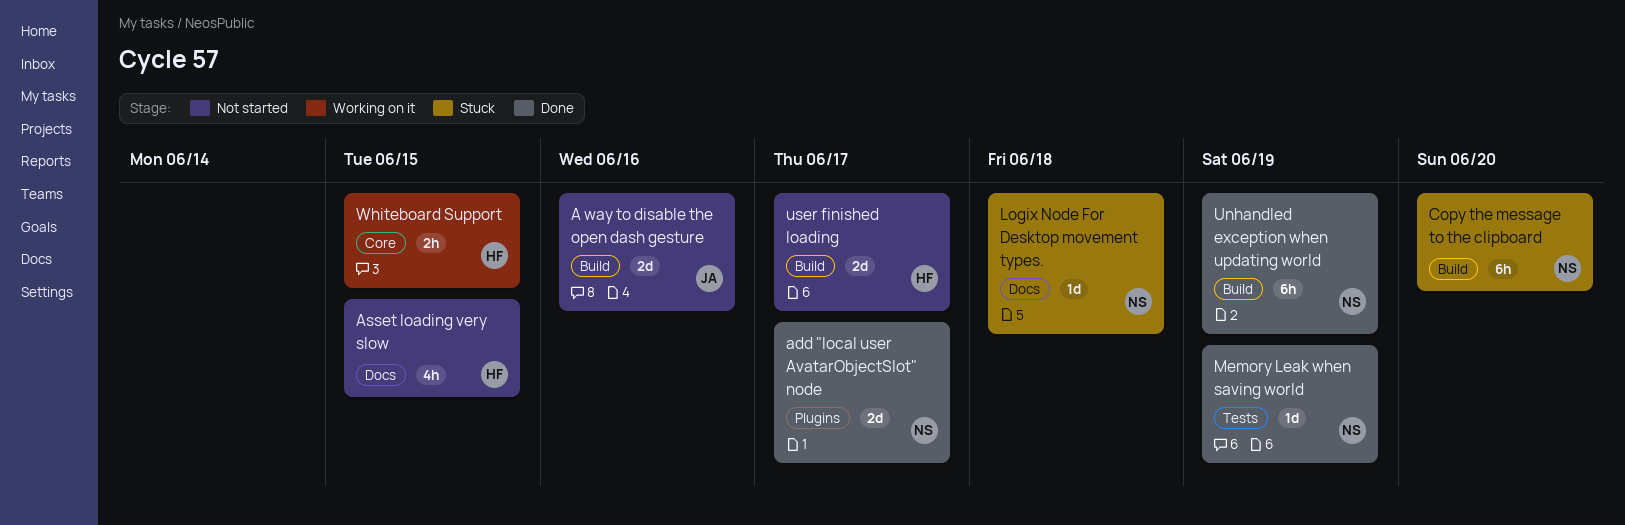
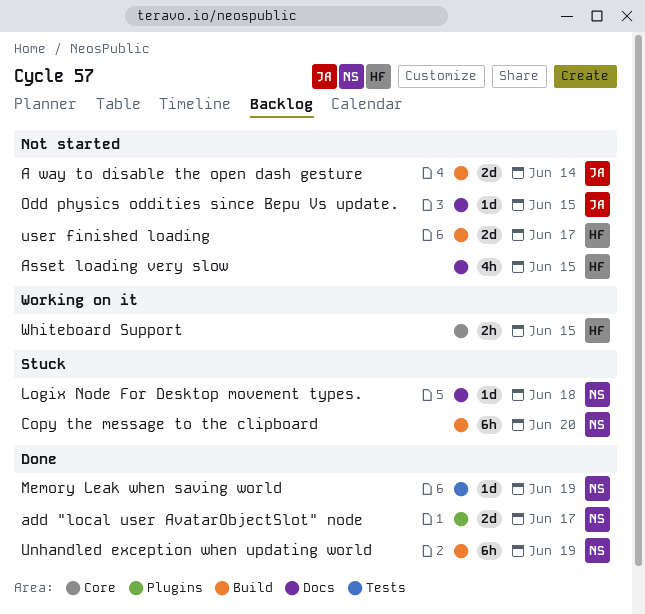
A way to disable the open dash gesture, due: Jun 16 -> Jun 14
Odd physics oddities since Bepu Vs update.: none -> present

